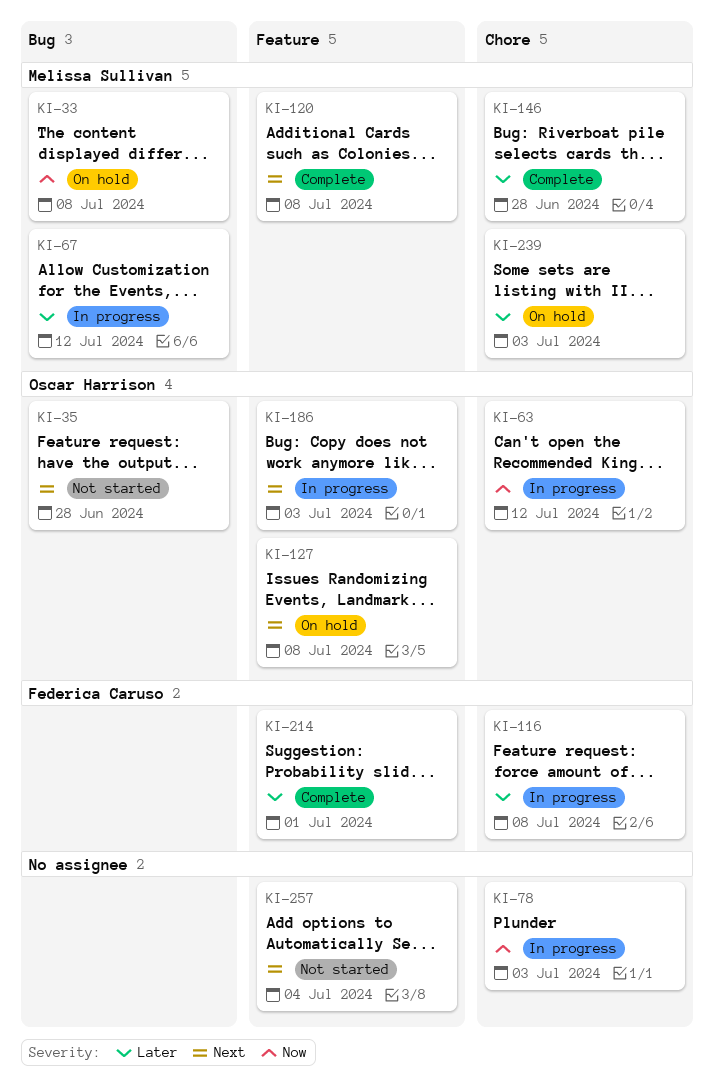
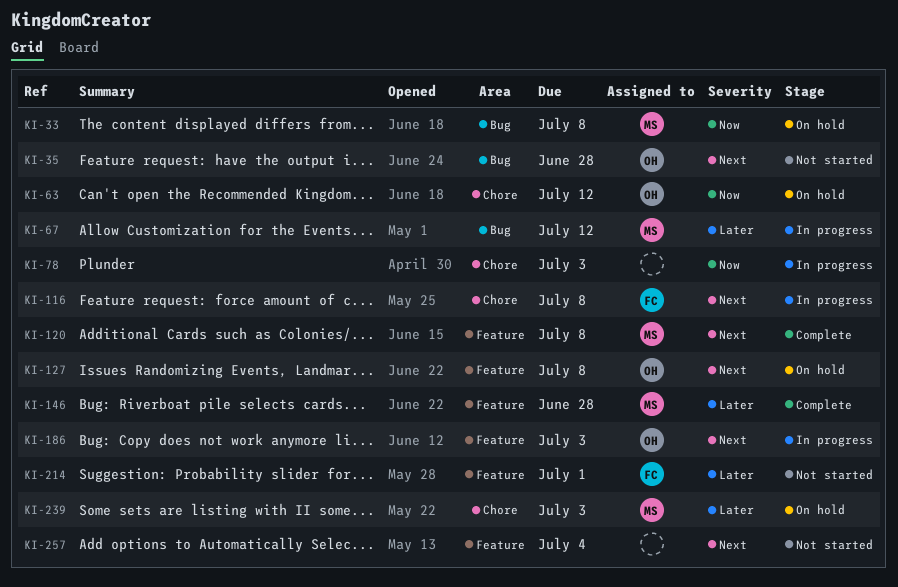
KI-63, status: In progress -> On hold
KI-116, priority: Later -> Next
KI-146, label: Chore -> Feature
KI-214, status: Complete -> Not started

